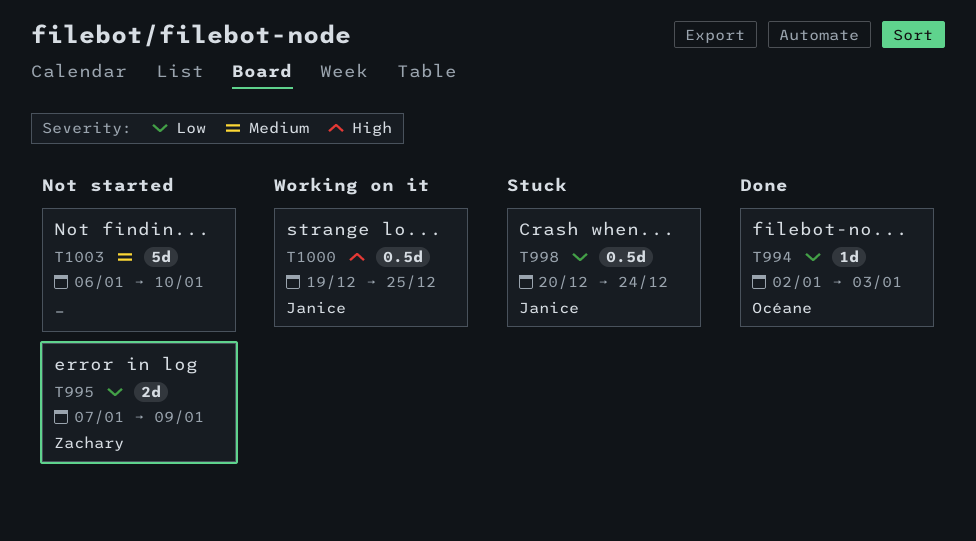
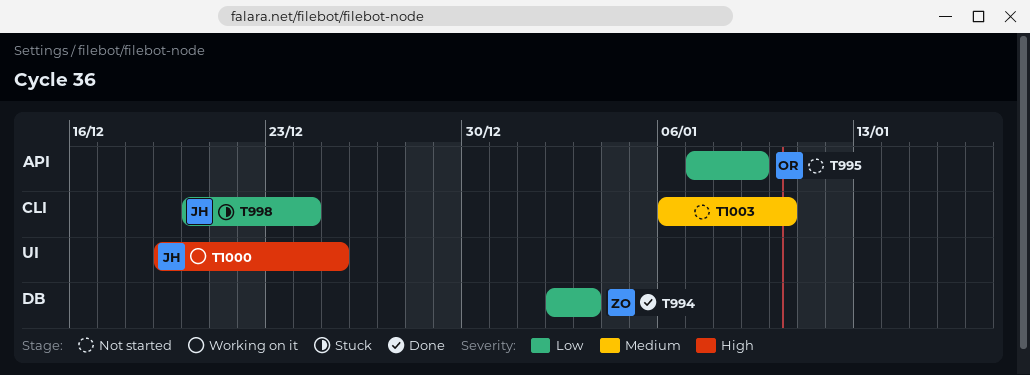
T994, owner: Océane -> Zachary
T995, owner: Zachary -> Océane

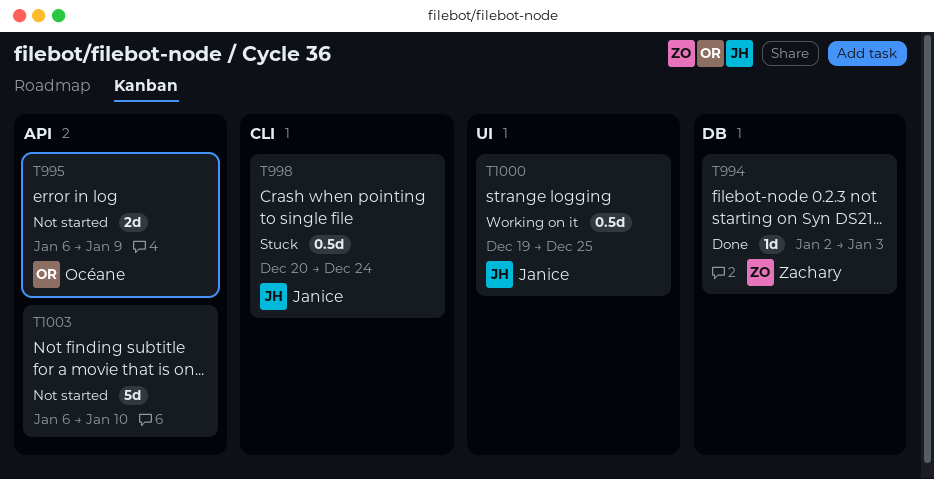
T995, start: Jan 7 -> Jan 6
T1003, label: CLI -> API

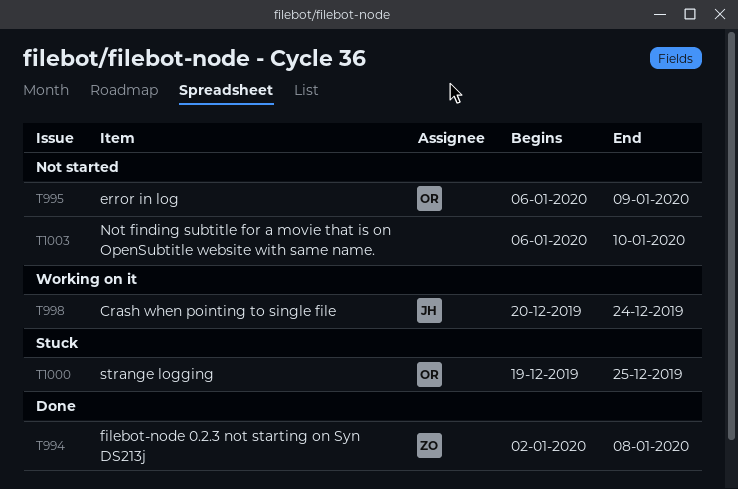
T994, due: Jan 3 -> Jan 8
T998, status: Stuck -> Working on it
T1000, status: Working on it -> Stuck
T1000, owner: Janice -> Océane

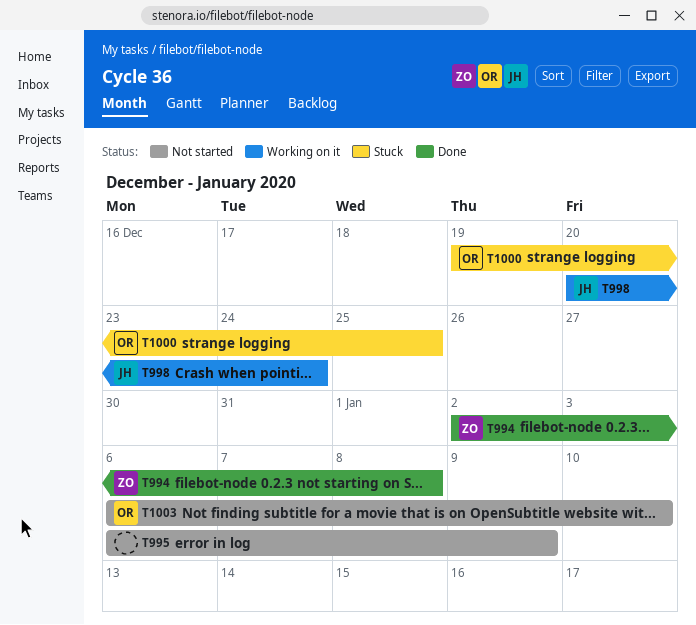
T995, owner: OR -> none
T1003, owner: none -> OR

